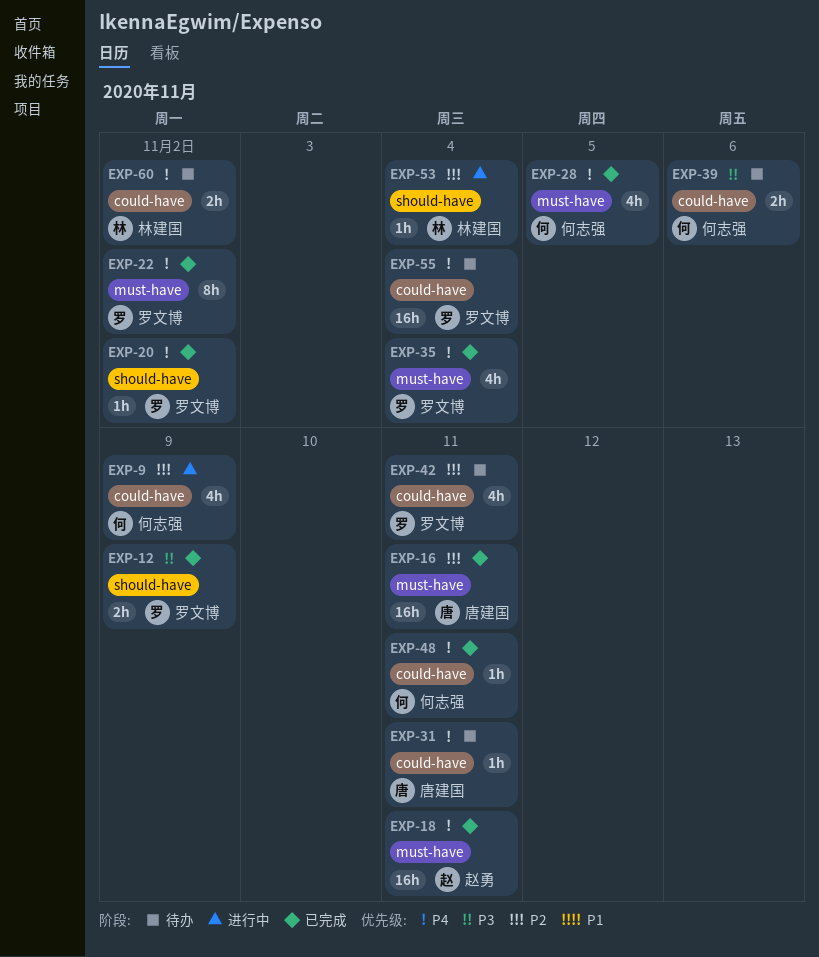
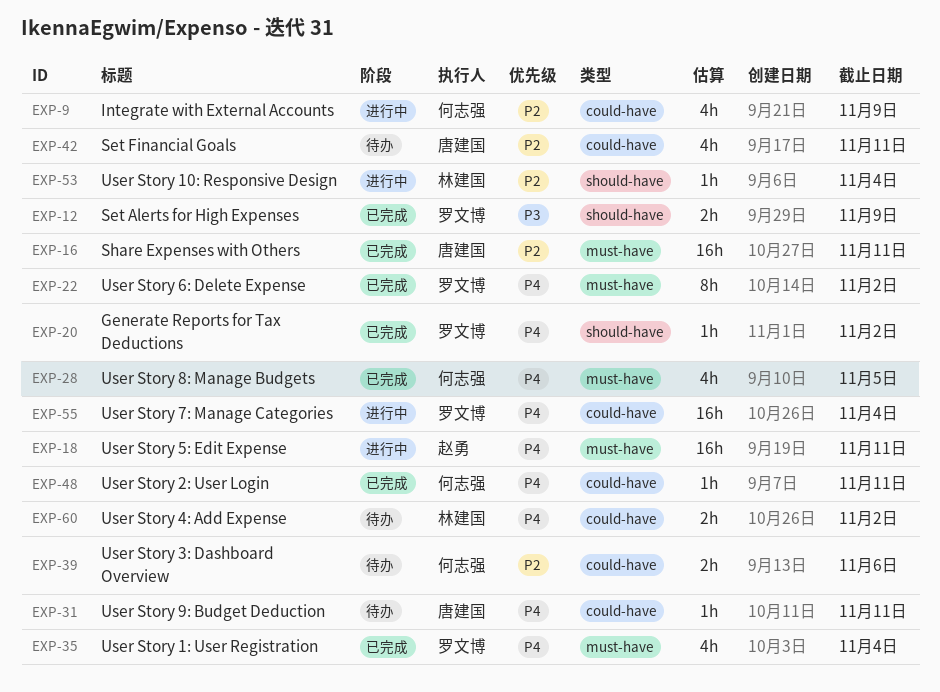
EXP-18, status: 已完成 -> 进行中
EXP-39, priority: P3 -> P2
EXP-42, owner: 罗文博 -> 唐建国
EXP-55, status: 待办 -> 进行中

